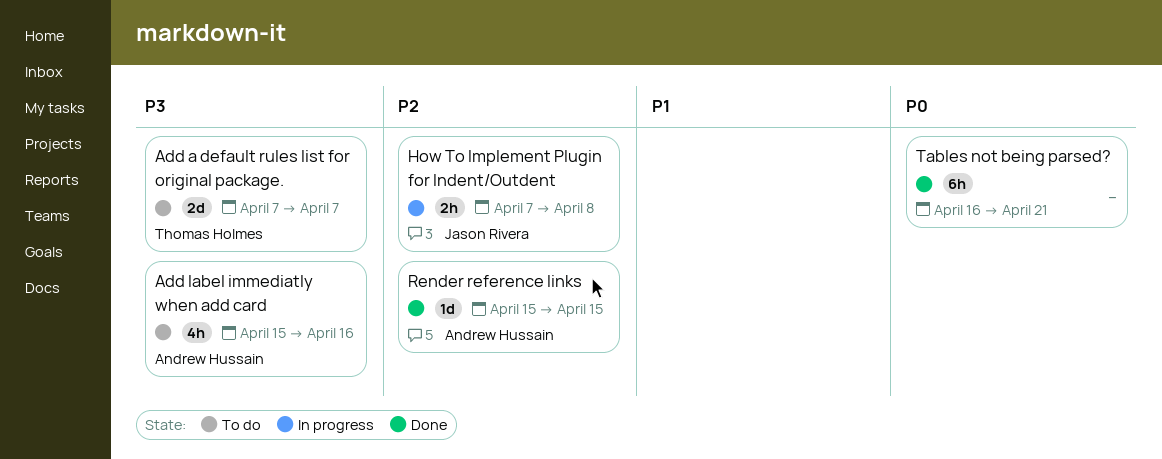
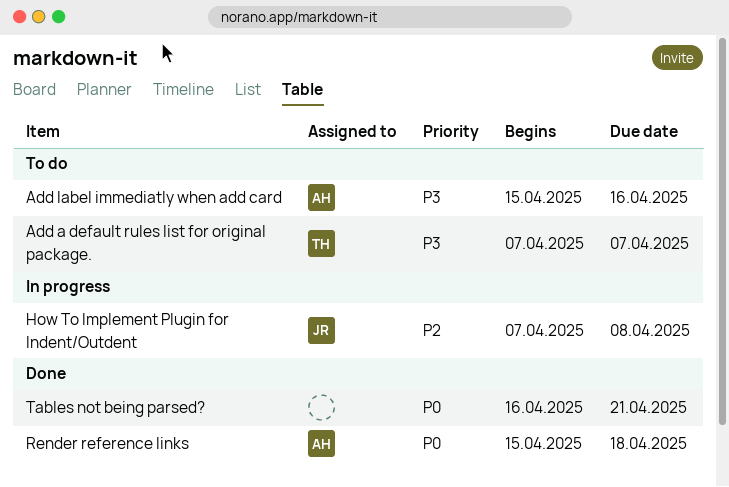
Render reference links, priority: P2 -> P0
Render reference links, due: Apr 15 -> Apr 18

